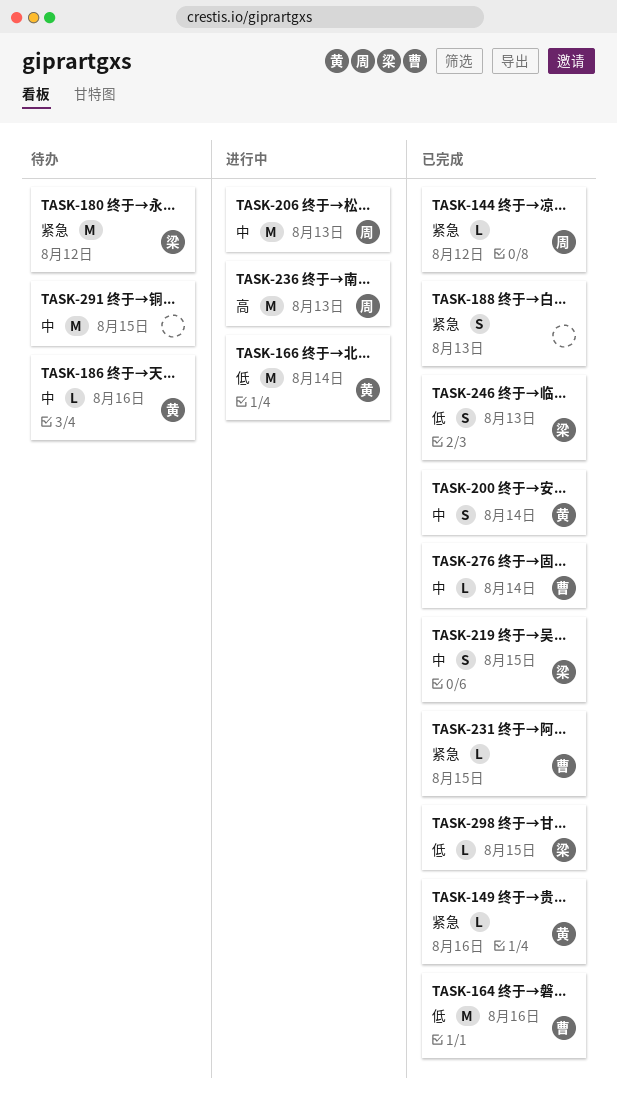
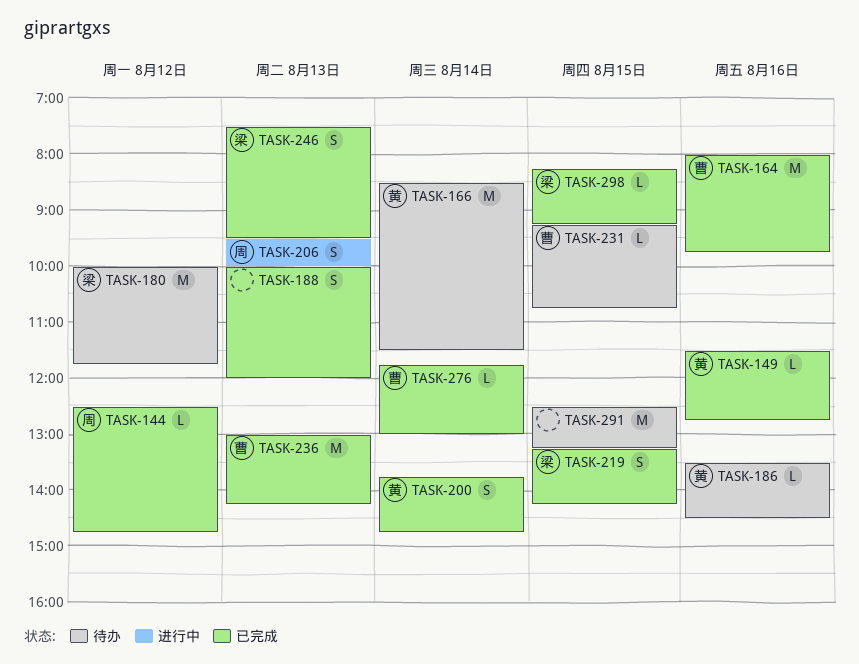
TASK-166, status: 进行中 -> 待办
TASK-206, estimate: M -> S
TASK-231, status: 已完成 -> 待办
TASK-236, status: 进行中 -> 已完成
TASK-236, owner: 周 -> 曹

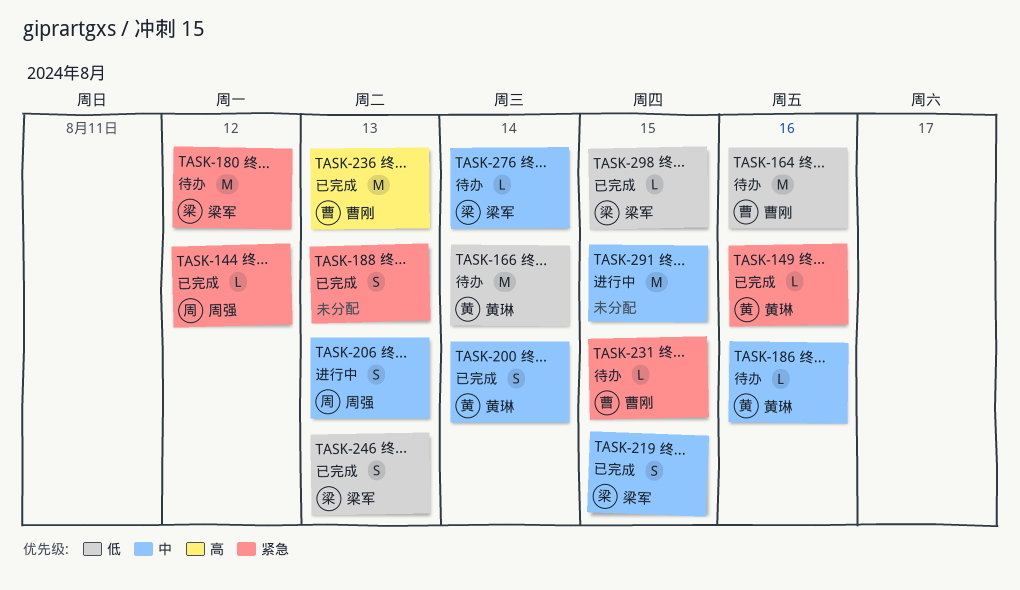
TASK-164, status: 已完成 -> 待办
TASK-276, status: 已完成 -> 待办
TASK-276, owner: 曹刚 -> 梁军
TASK-291, status: 待办 -> 进行中

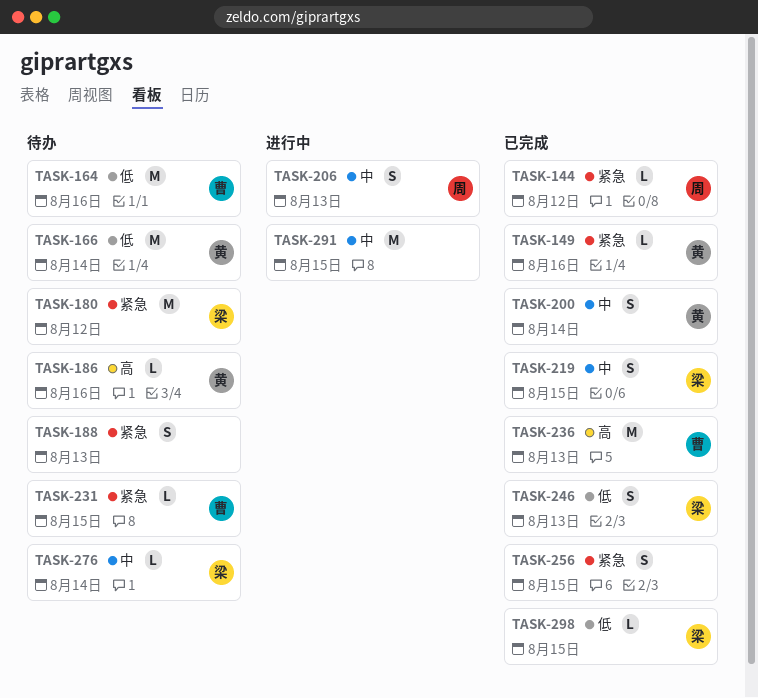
TASK-186, priority: 中 -> 高
TASK-188, status: 已完成 -> 待办
TASK-256: none -> present

